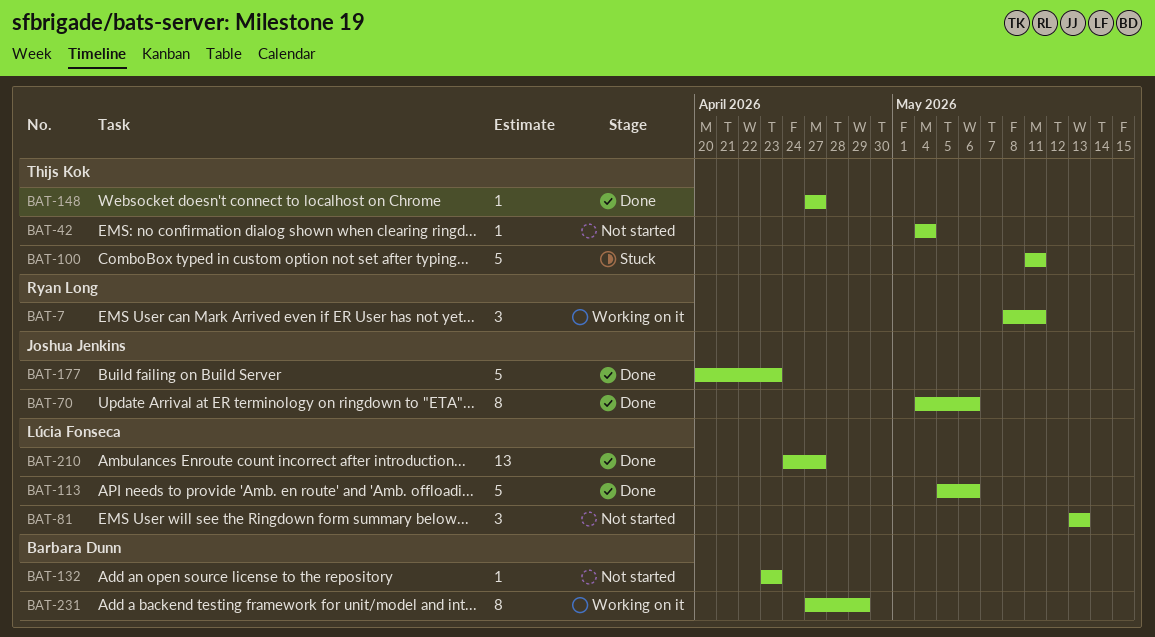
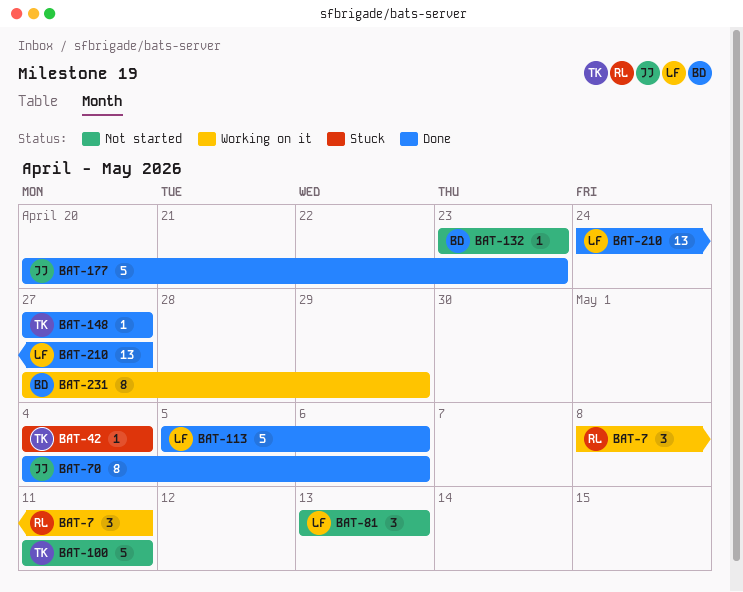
BAT-42, status: Not started -> Stuck
BAT-100, status: Stuck -> Not started

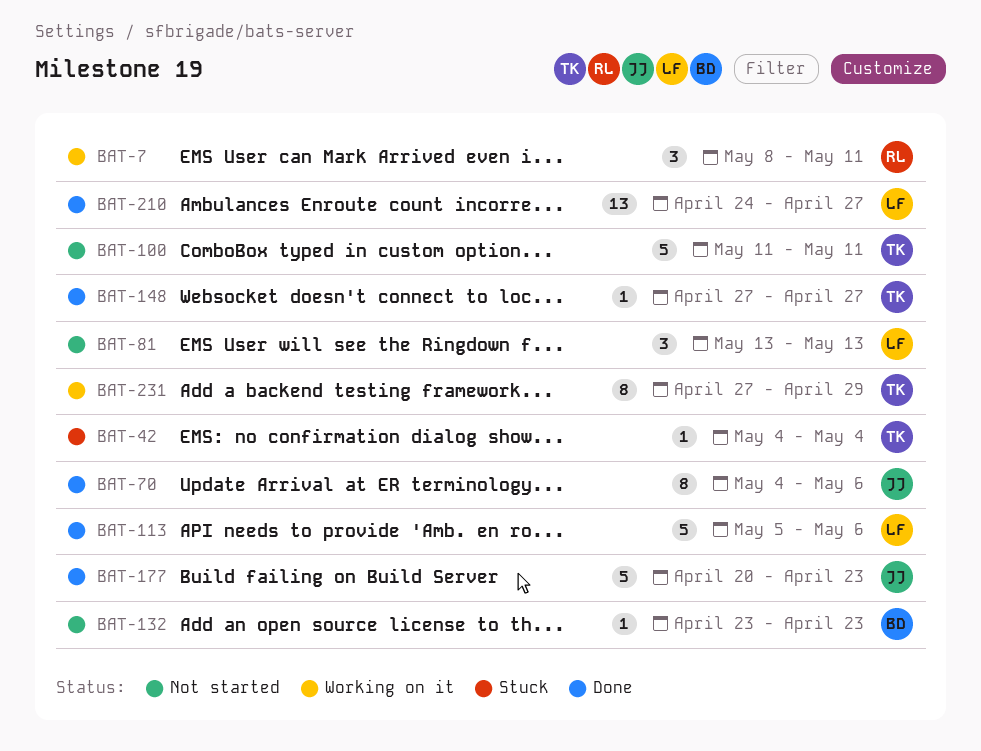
BAT-231, owner: BD -> TK

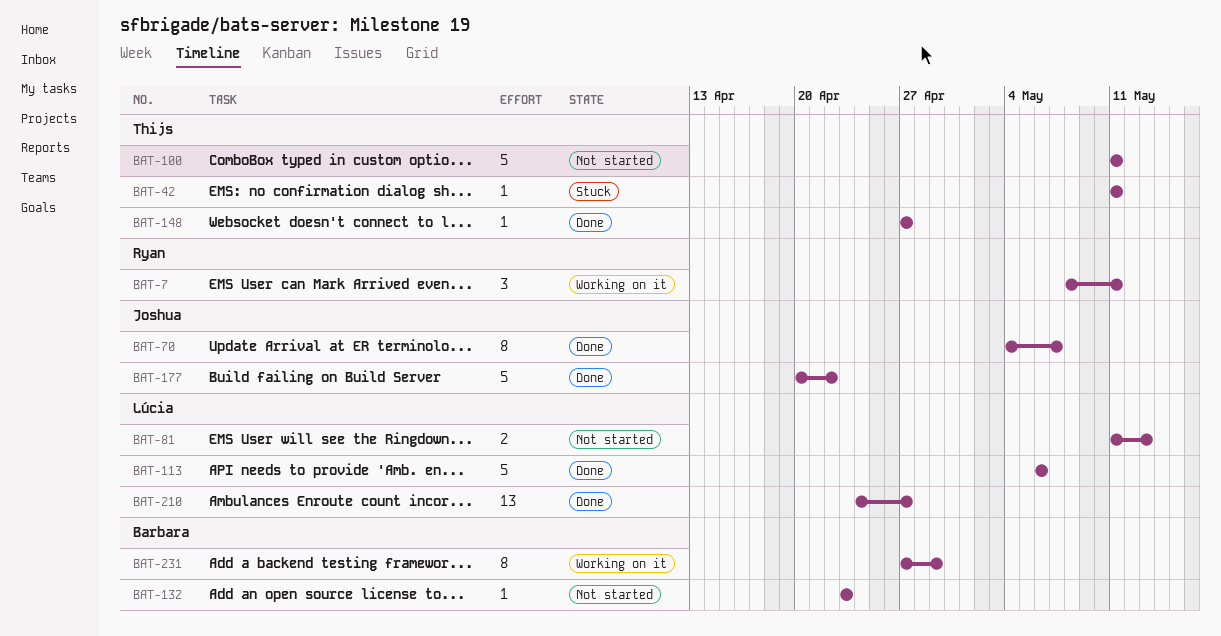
BAT-42, start: May 4 -> May 11
BAT-42, due: May 4 -> May 11
BAT-70, due: May 6 -> May 7
BAT-81, estimate: 3 -> 2
BAT-81, start: May 13 -> May 11
BAT-113, start: May 5 -> May 6
BAT-177, due: Apr 23 -> Apr 22
BAT-231, owner: Thijs -> Barbara

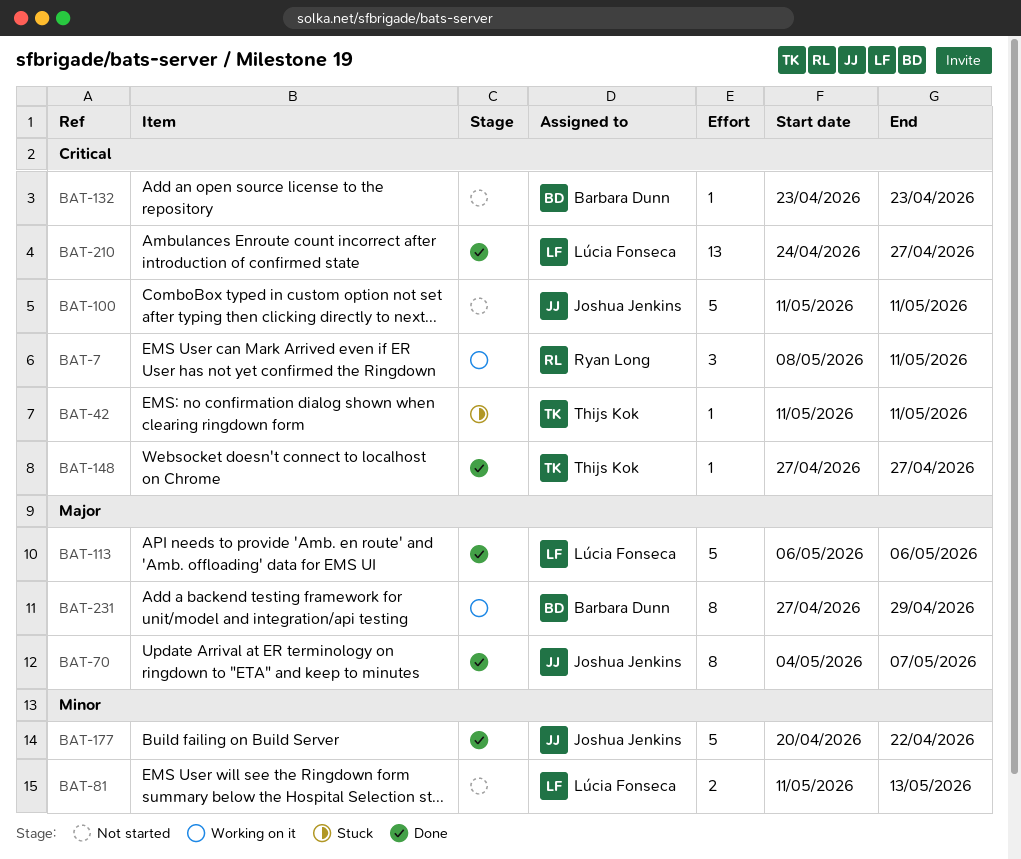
BAT-100, owner: Thijs Kok -> Joshua Jenkins

